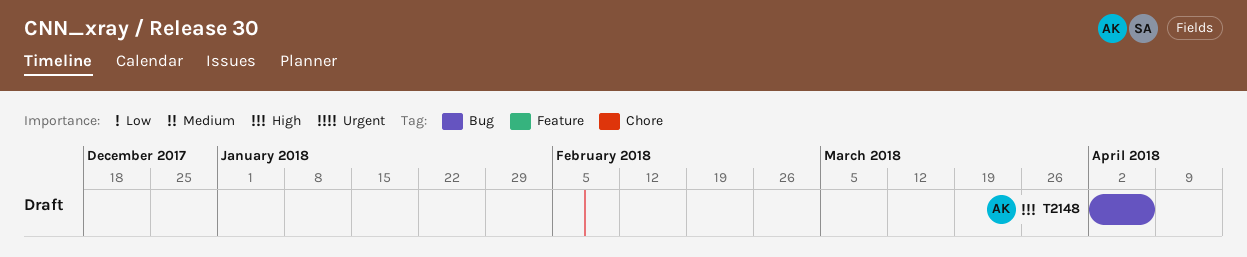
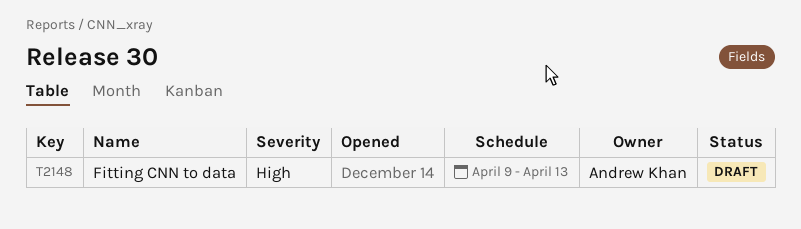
T2148, start: Apr 2 -> Apr 9
T2148, due: Apr 6 -> Apr 13

